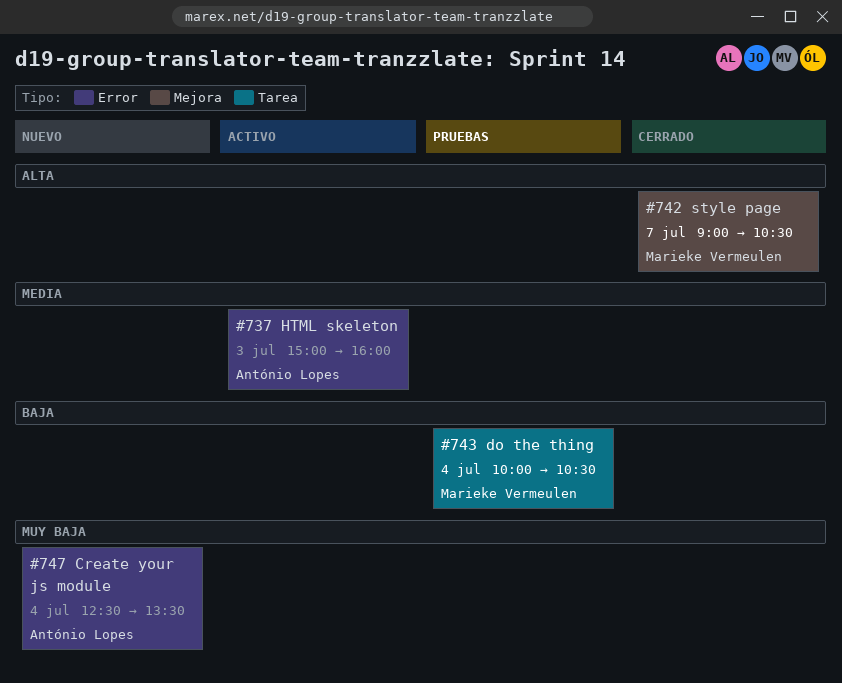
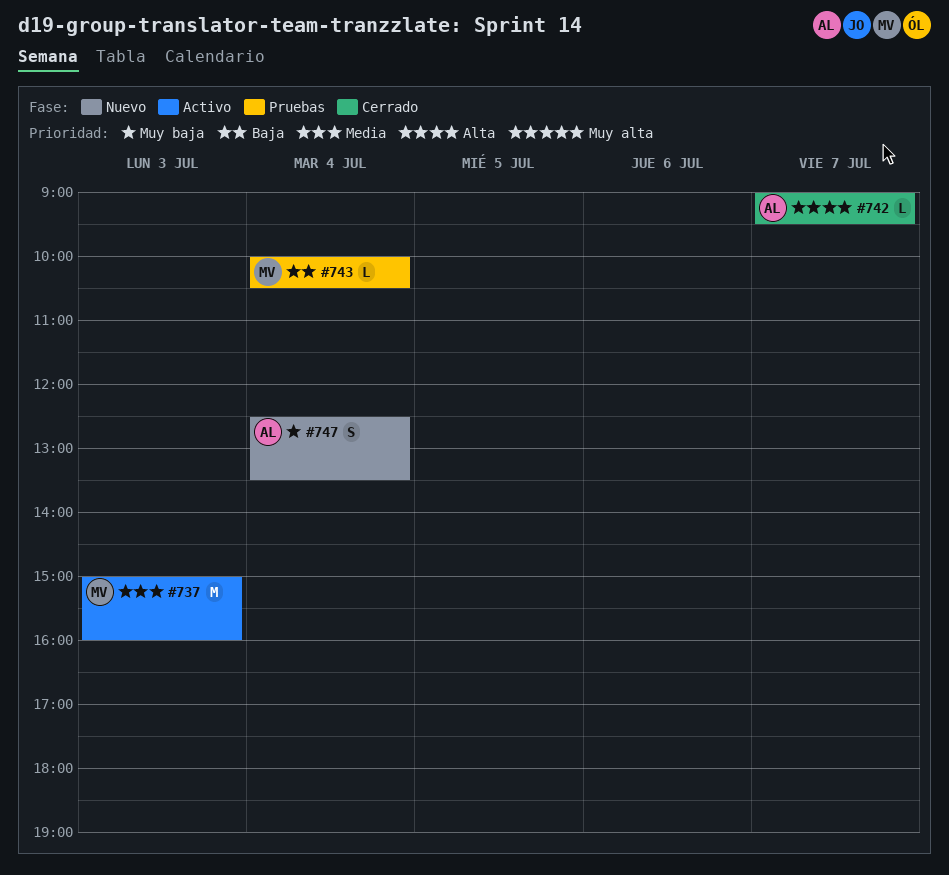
#737, owner: António Lopes -> Marieke Vermeulen
#742, owner: Marieke Vermeulen -> António Lopes
#742, ends: 10:30 -> 09:30

